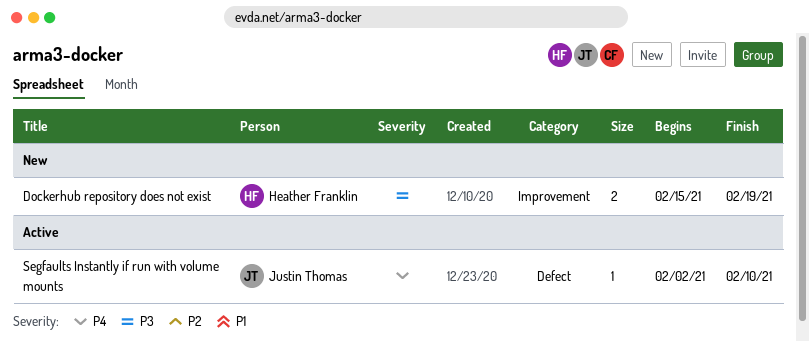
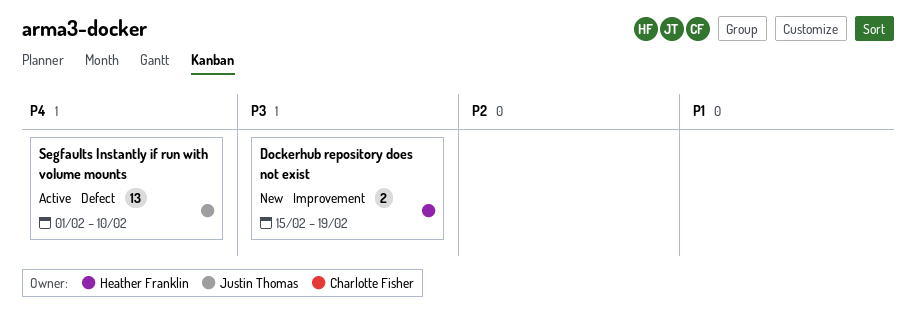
Segfaults Instantly if run with volume mounts, estimate: 1 -> 13
Segfaults Instantly if run with volume mounts, start: Feb 2 -> Feb 1

